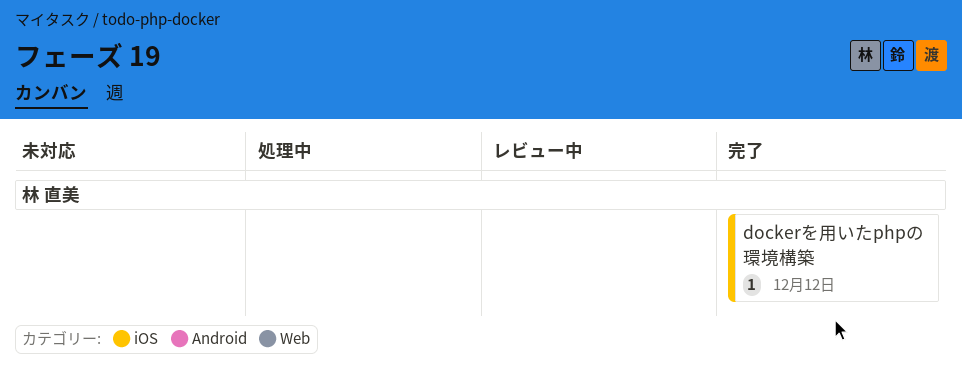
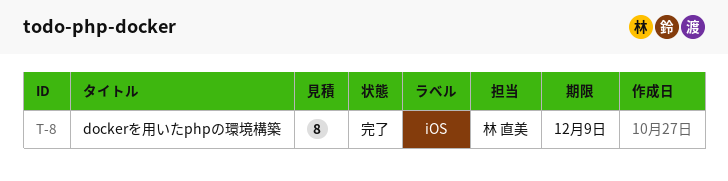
dockerを用いたphpの環境構築, estimate: 1 -> 8
dockerを用いたphpの環境構築, due: Dec 12 -> Dec 9

